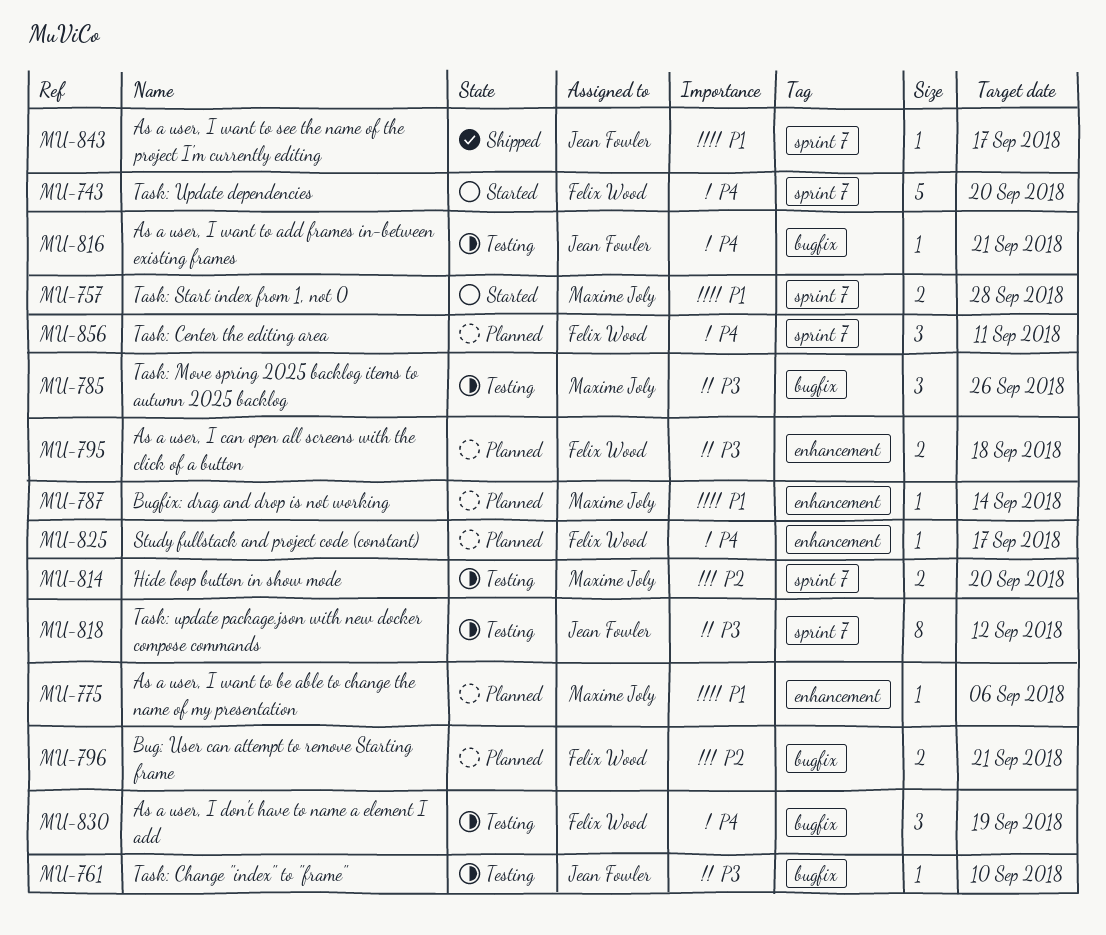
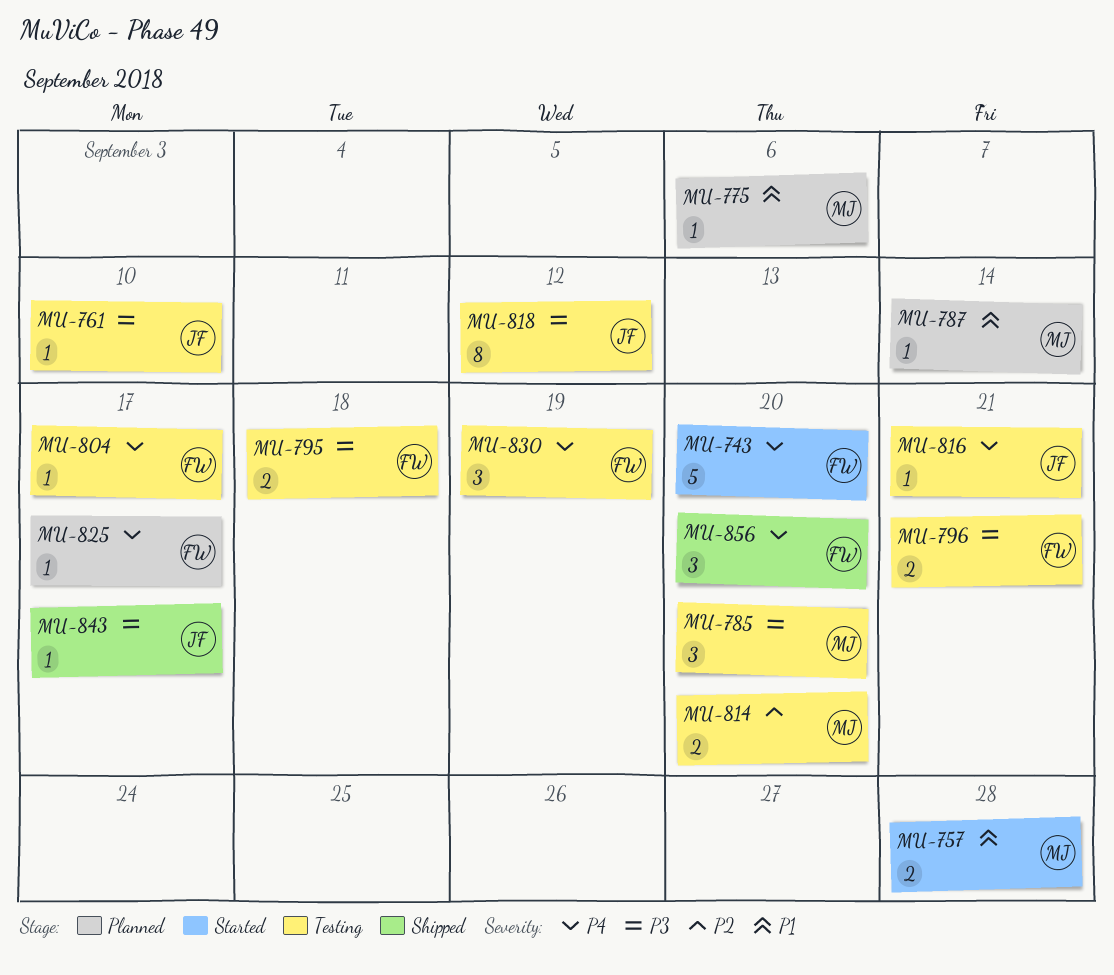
MU-785, due: Sep 26 -> Sep 20
MU-795, status: Planned -> Testing
MU-796, status: Planned -> Testing
MU-796, priority: P2 -> P3
MU-804: none -> present
MU-843, priority: P1 -> P3
MU-856, status: Planned -> Shipped
MU-856, due: Sep 11 -> Sep 20

